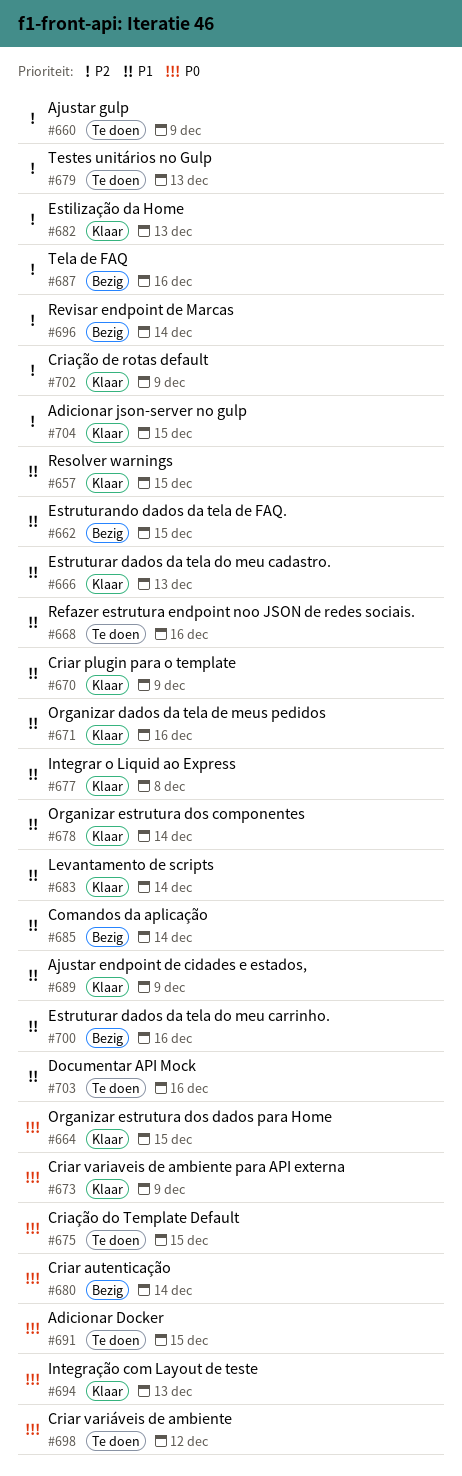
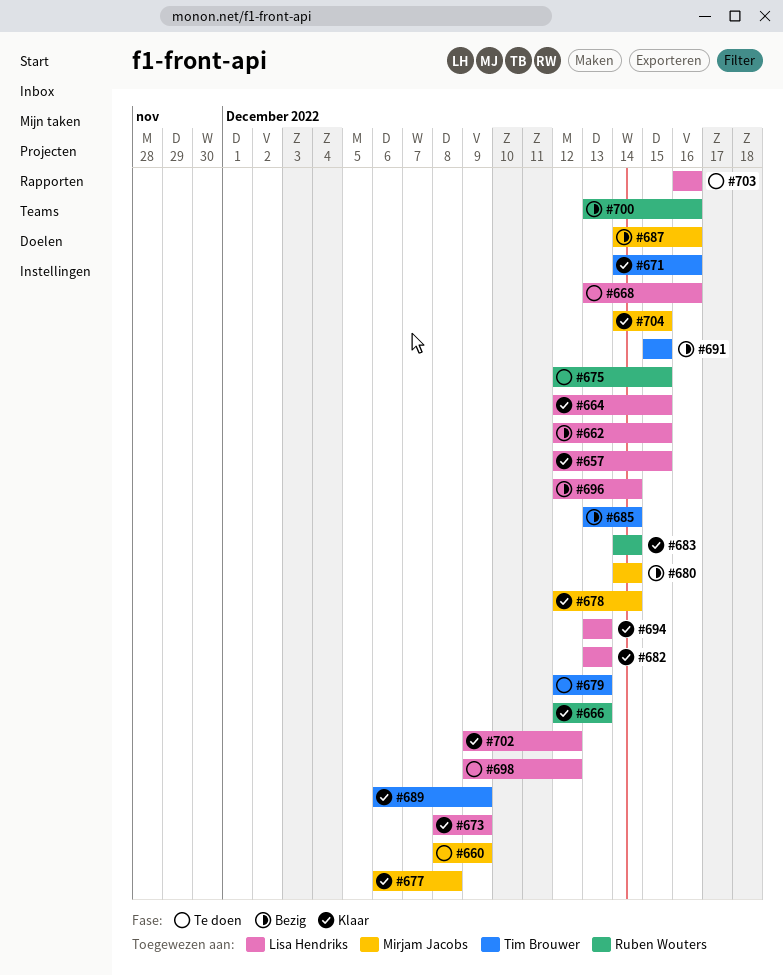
#670: present -> none
#691, status: Te doen -> Bezig
#702, due: Dec 9 -> Dec 12

